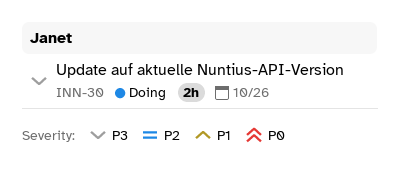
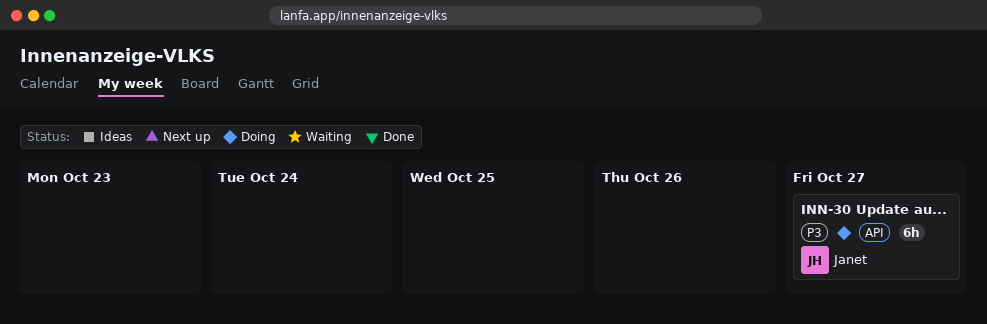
INN-30, estimate: 2h -> 6h
INN-30, due: Oct 26 -> Oct 27

